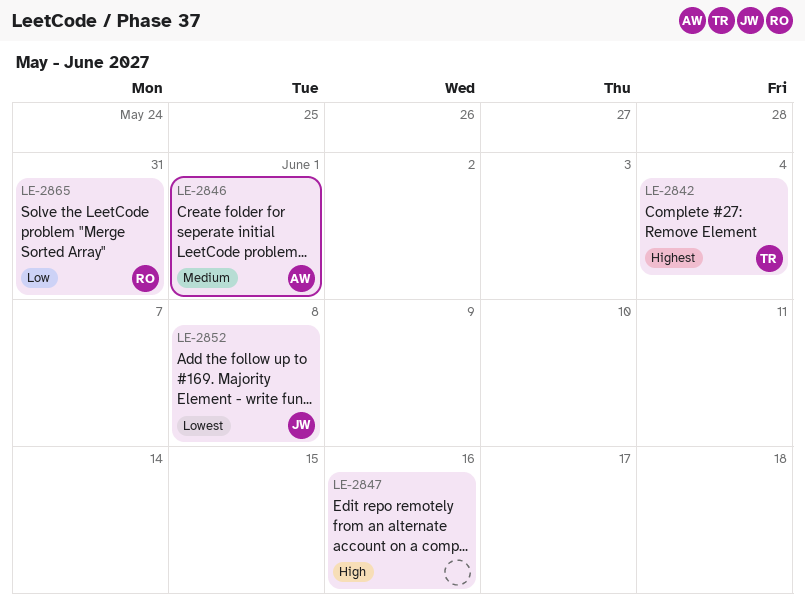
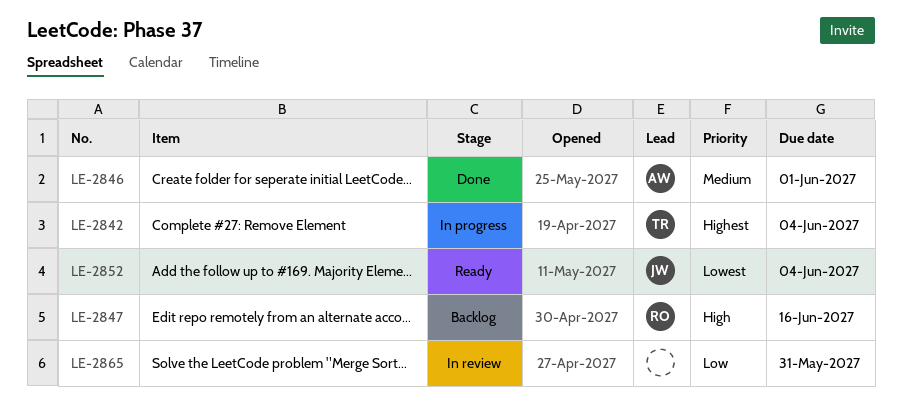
LE-2847, owner: none -> RO
LE-2852, due: Jun 8 -> Jun 4
LE-2865, owner: RO -> none

